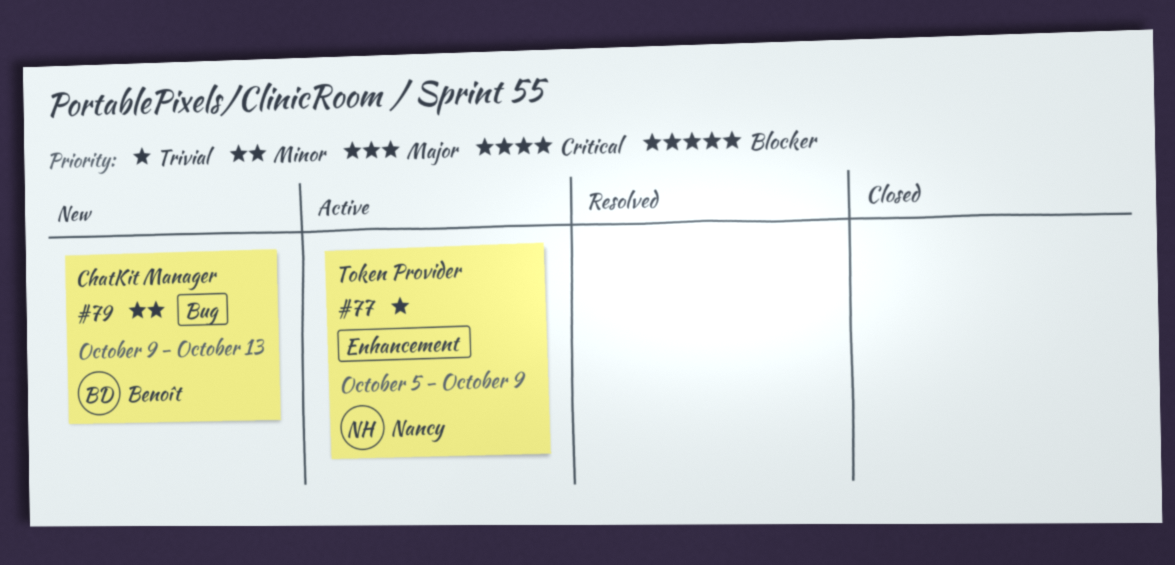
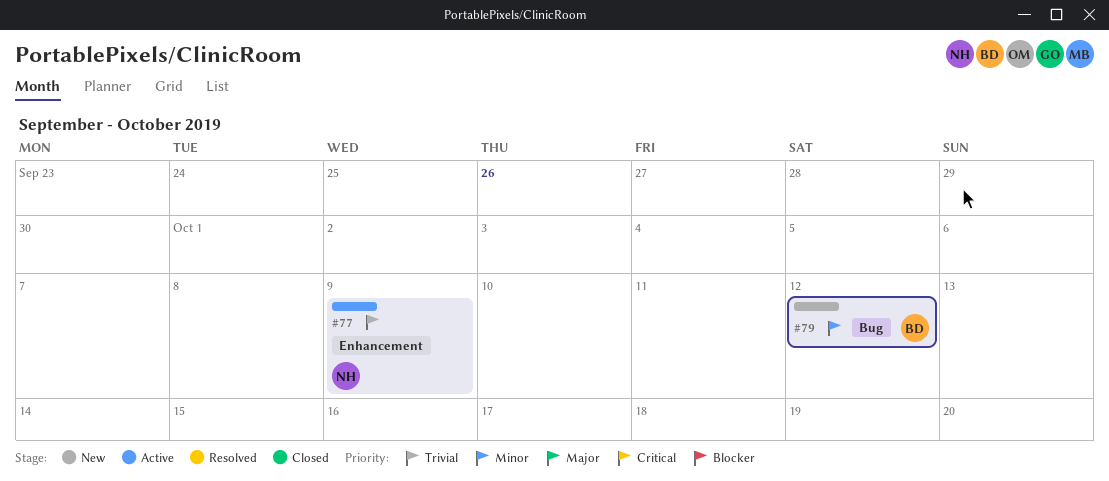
#79, due: Oct 13 -> Oct 12

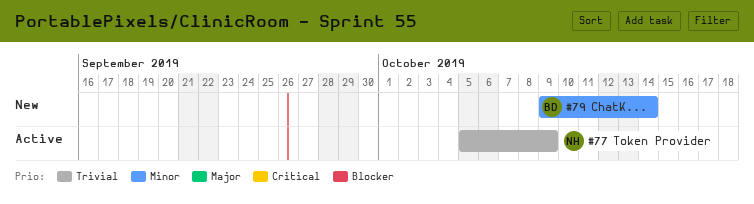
#79, due: Oct 12 -> Oct 14

